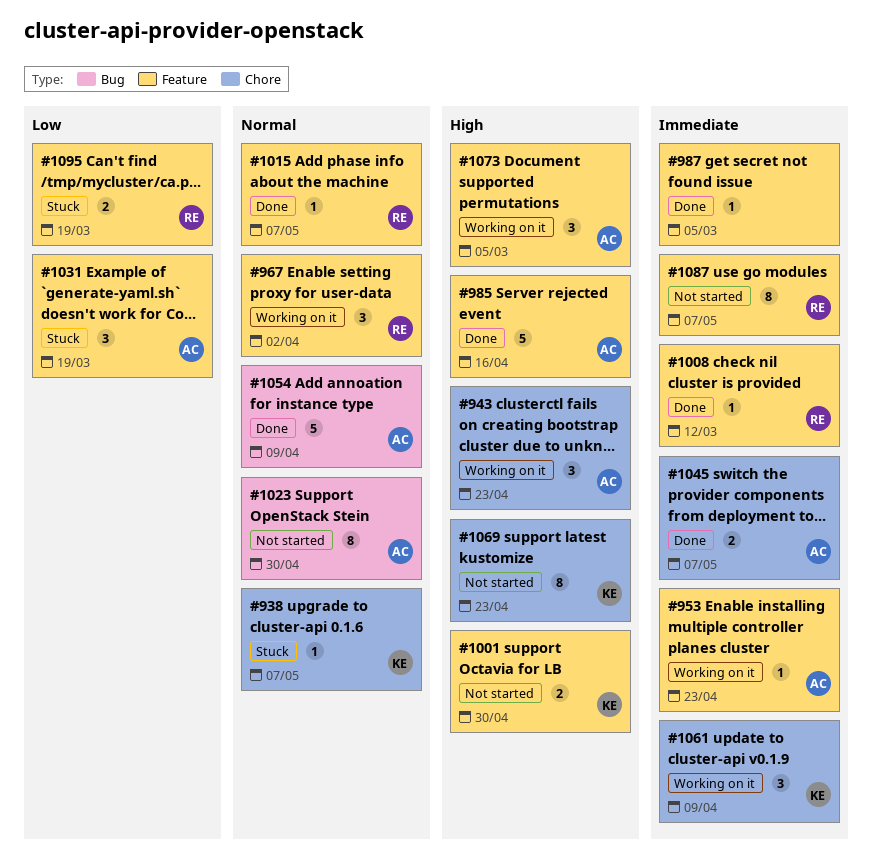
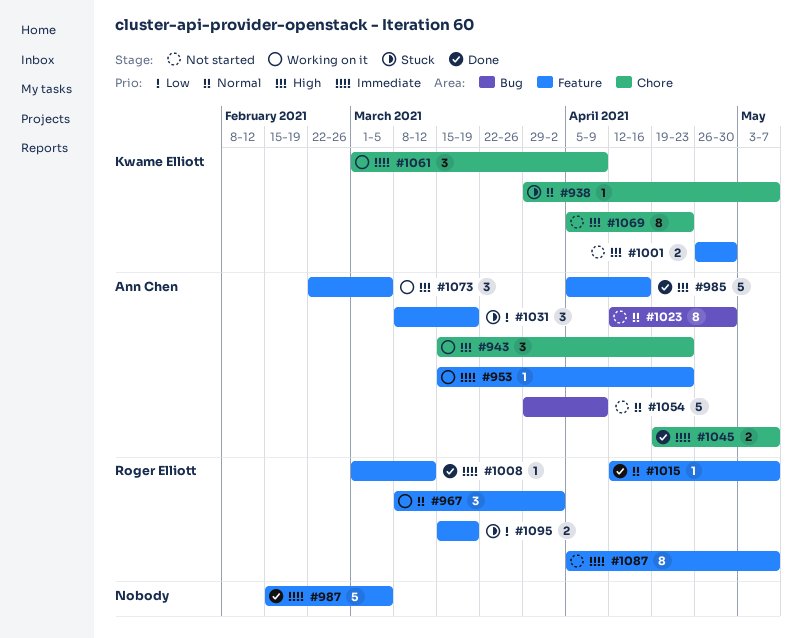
#987, estimate: 1 -> 5
#1054, status: Done -> Not started

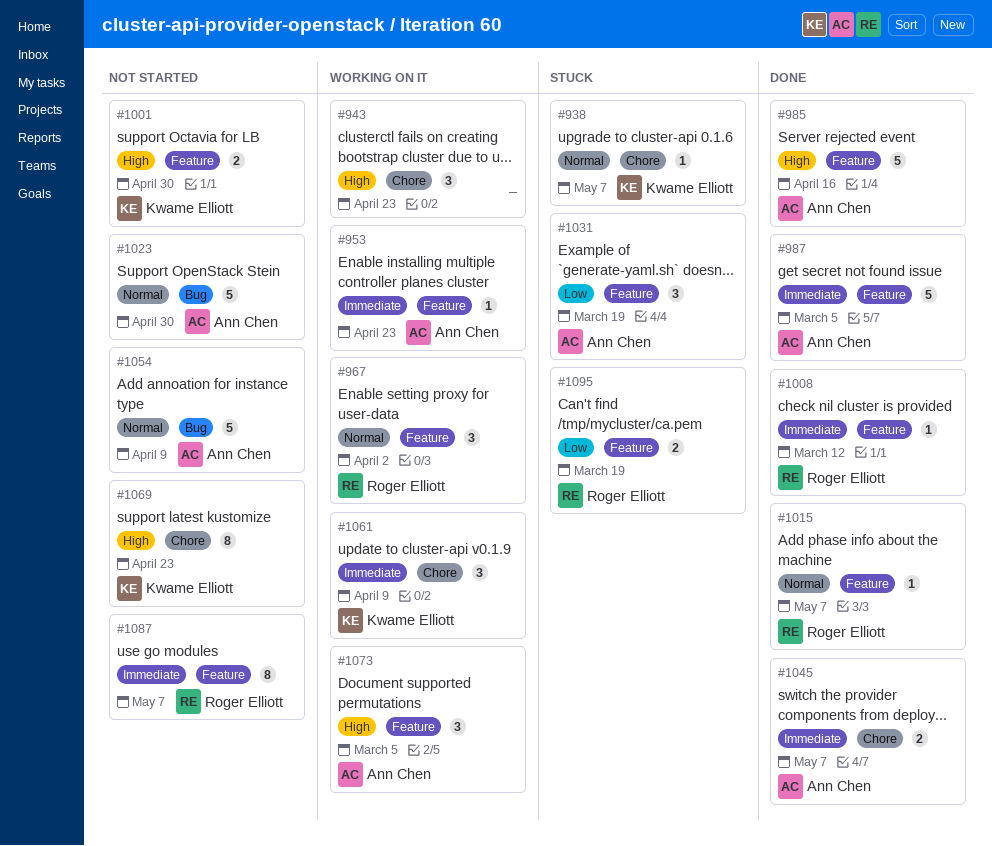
#943, owner: Ann Chen -> none
#987, owner: none -> Ann Chen
#1023, estimate: 8 -> 5

